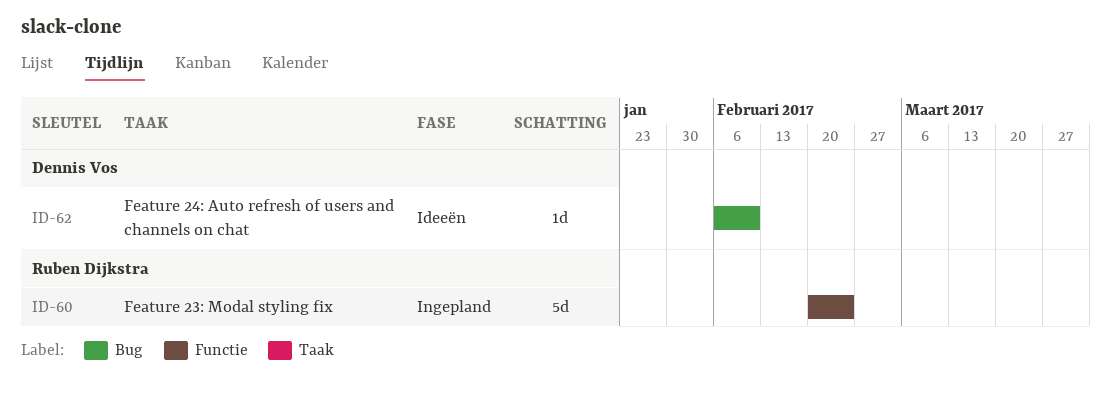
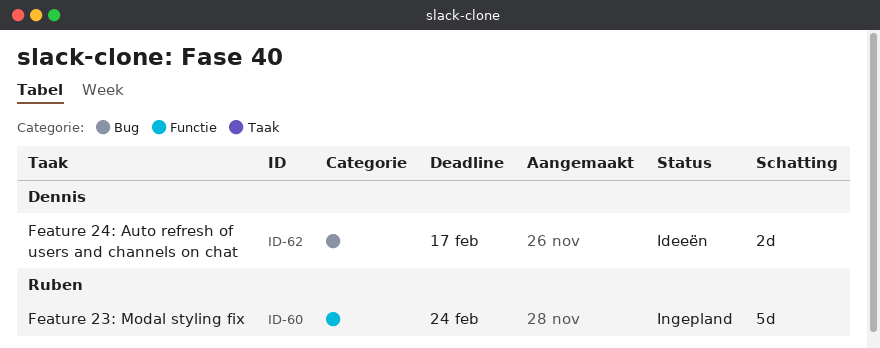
ID-62, estimate: 1d -> 2d
ID-62, due: Feb 10 -> Feb 17

